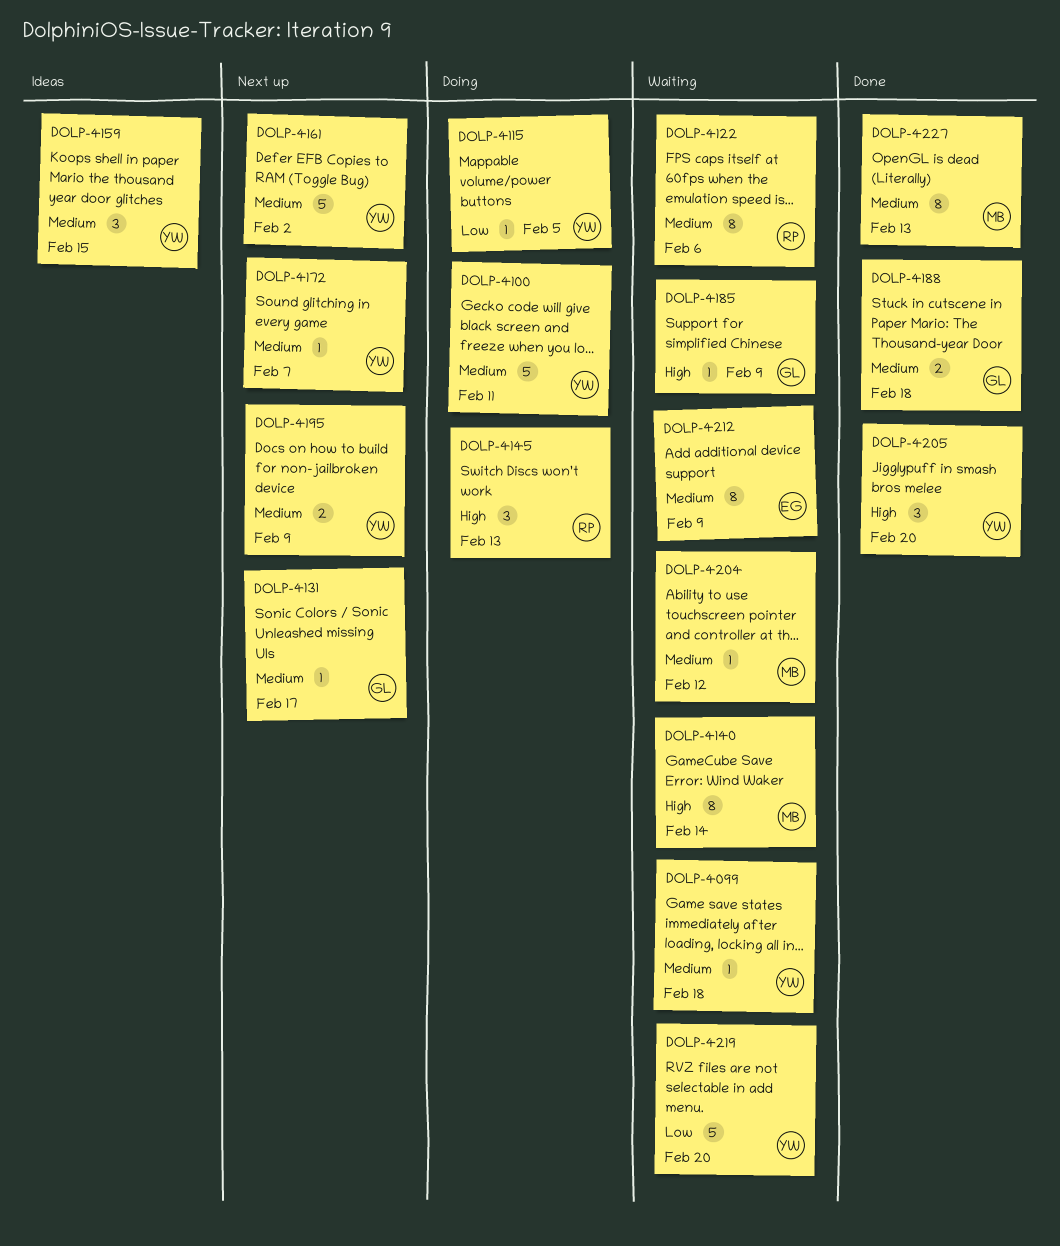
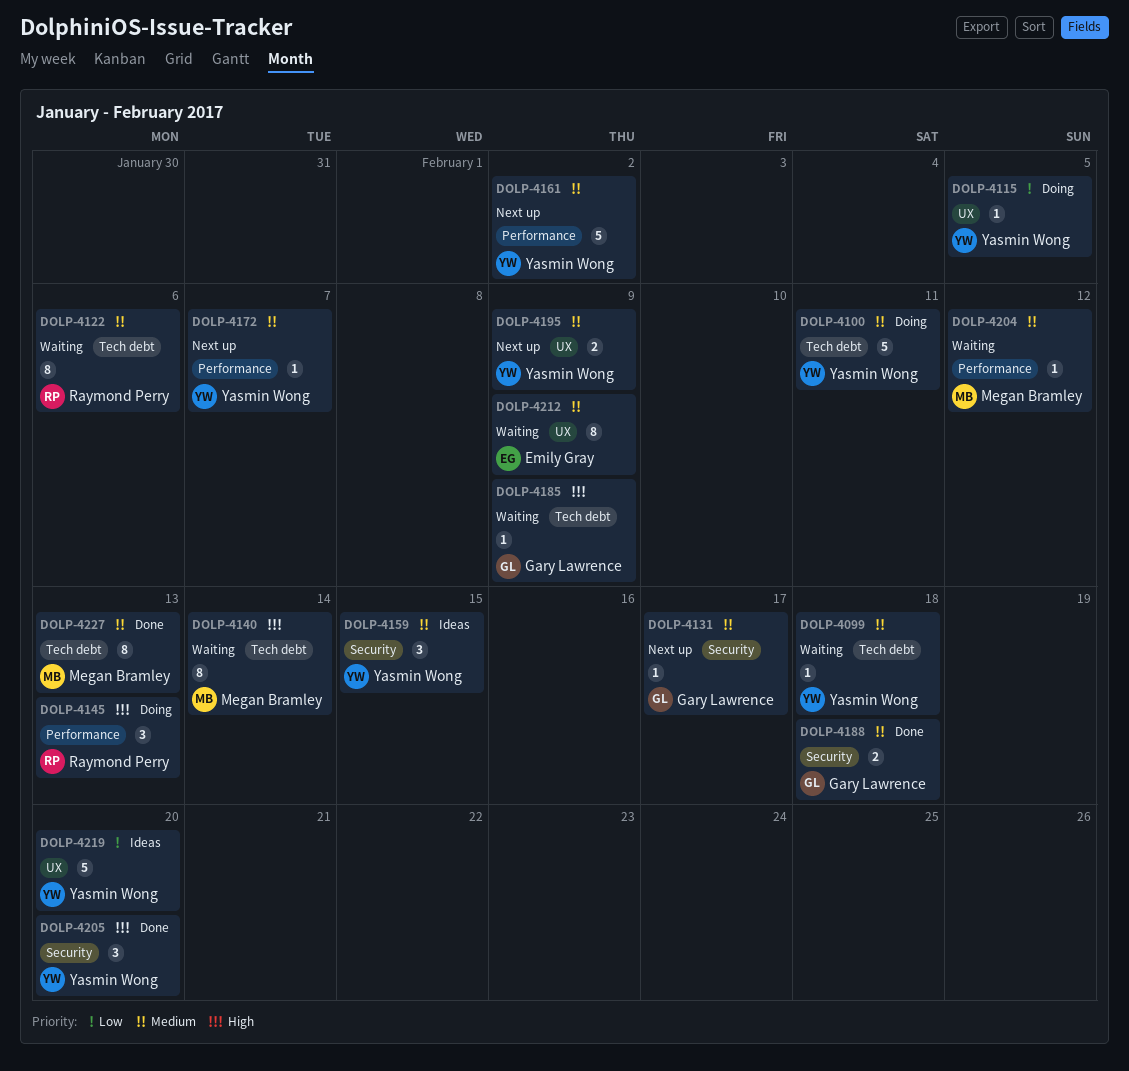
DOLP-4219, status: Waiting -> Ideas

